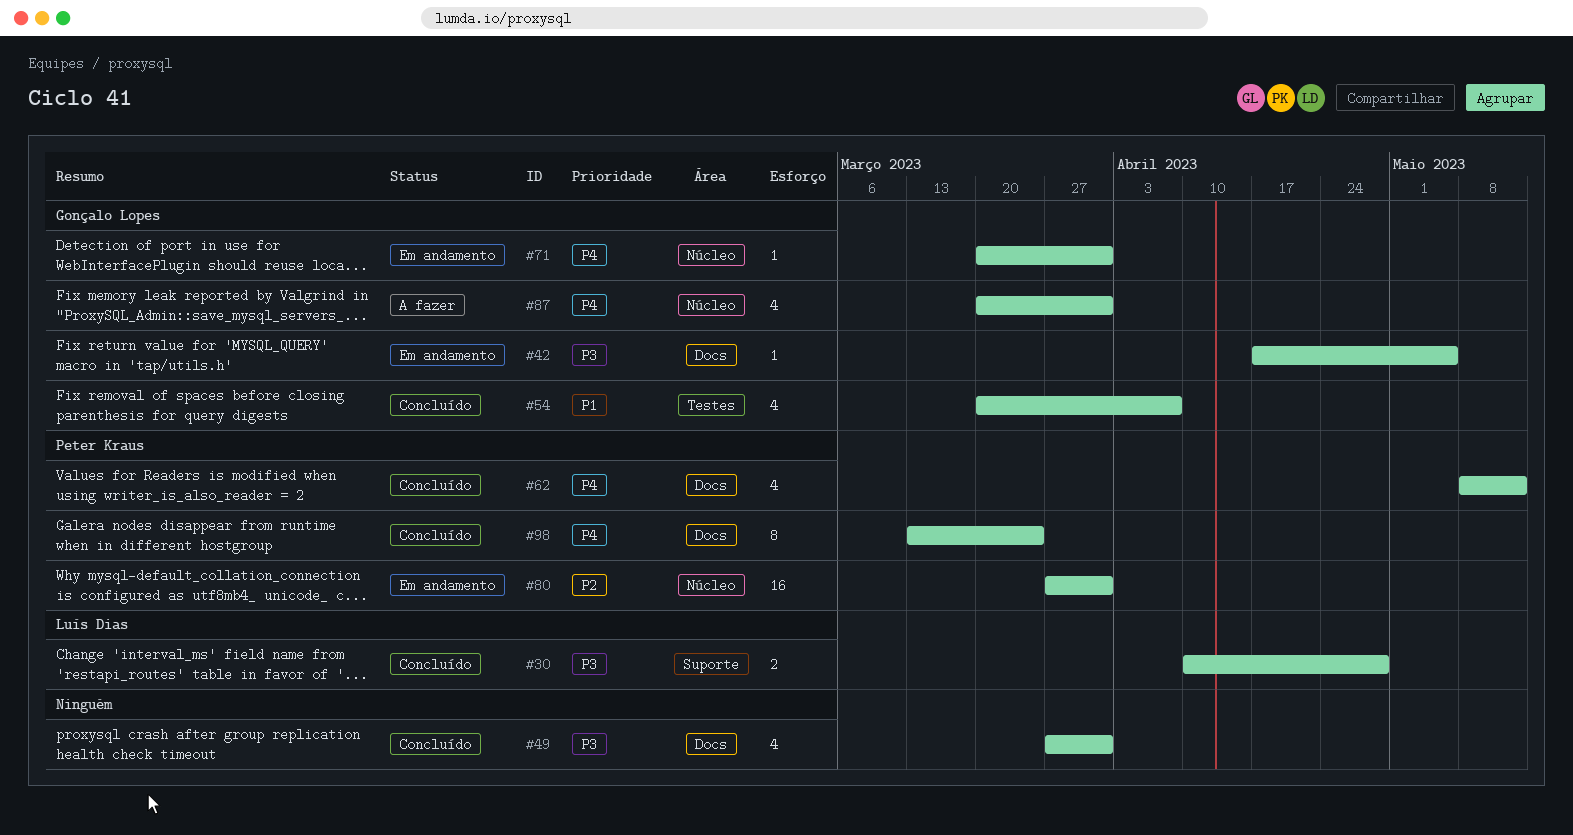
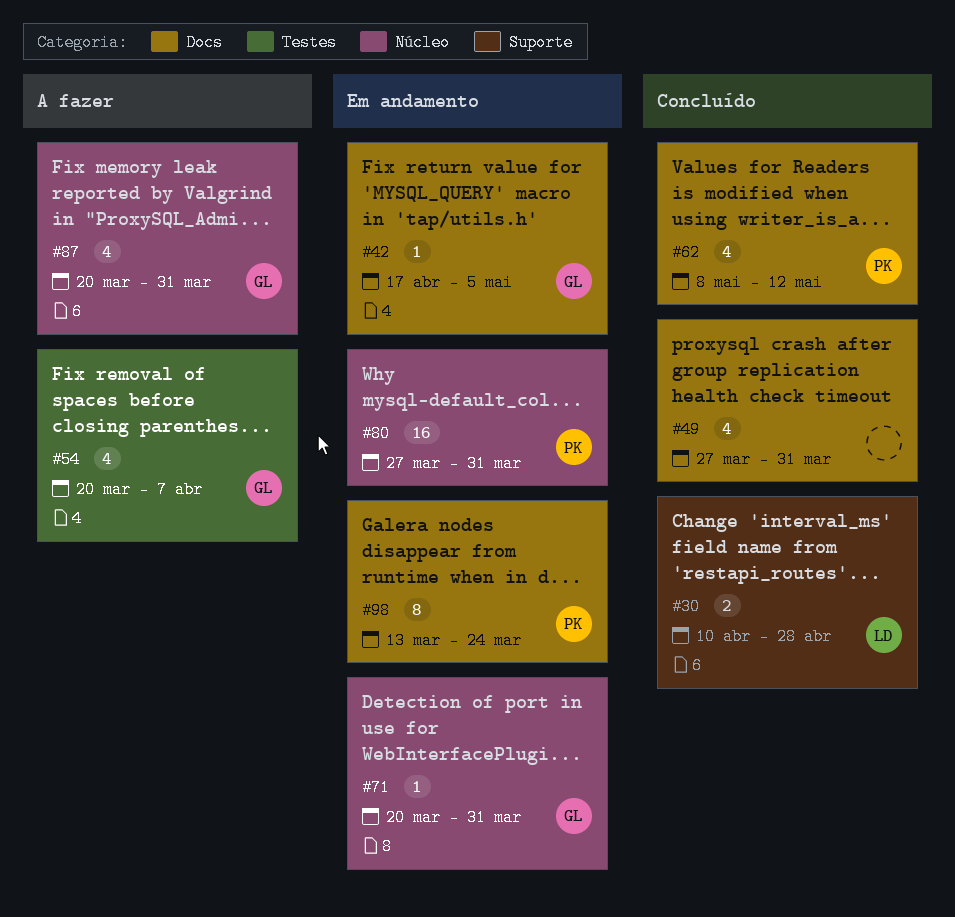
#54, status: Concluído -> A fazer
#98, status: Concluído -> Em andamento

